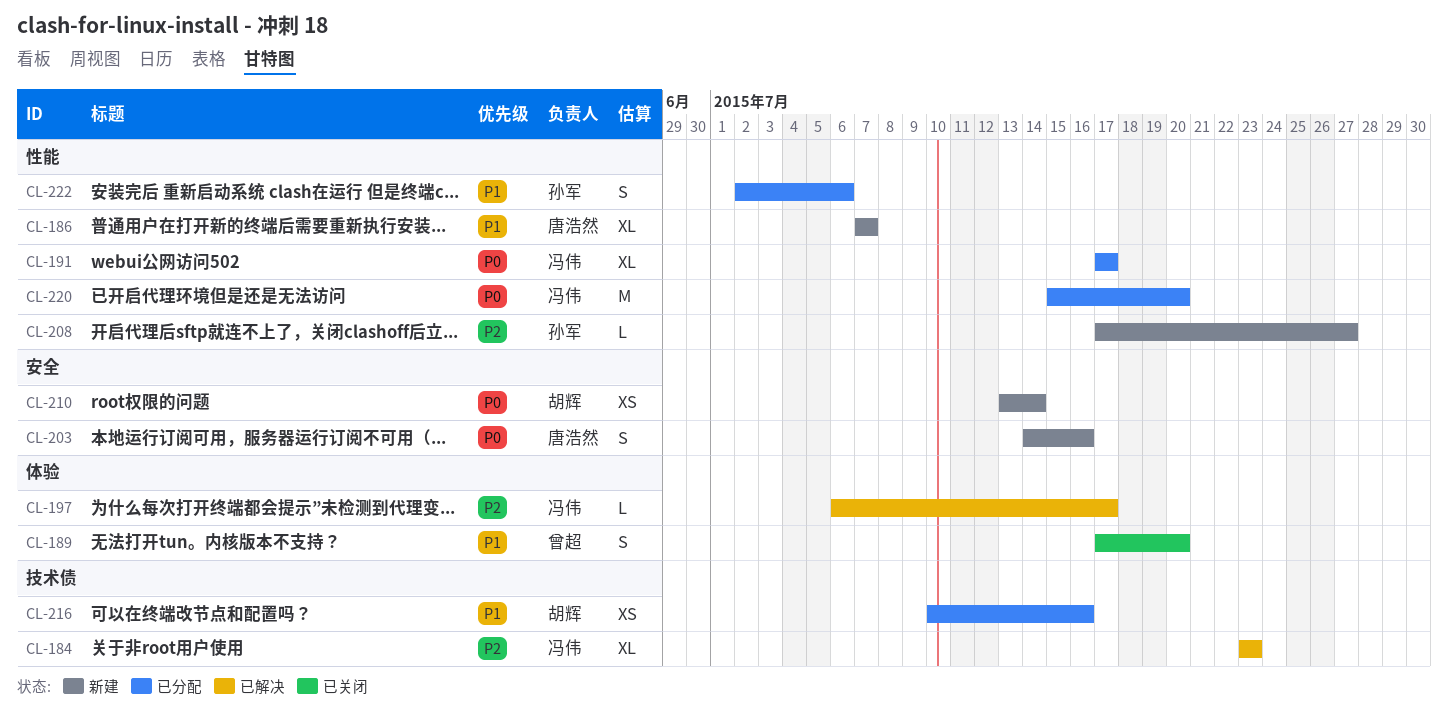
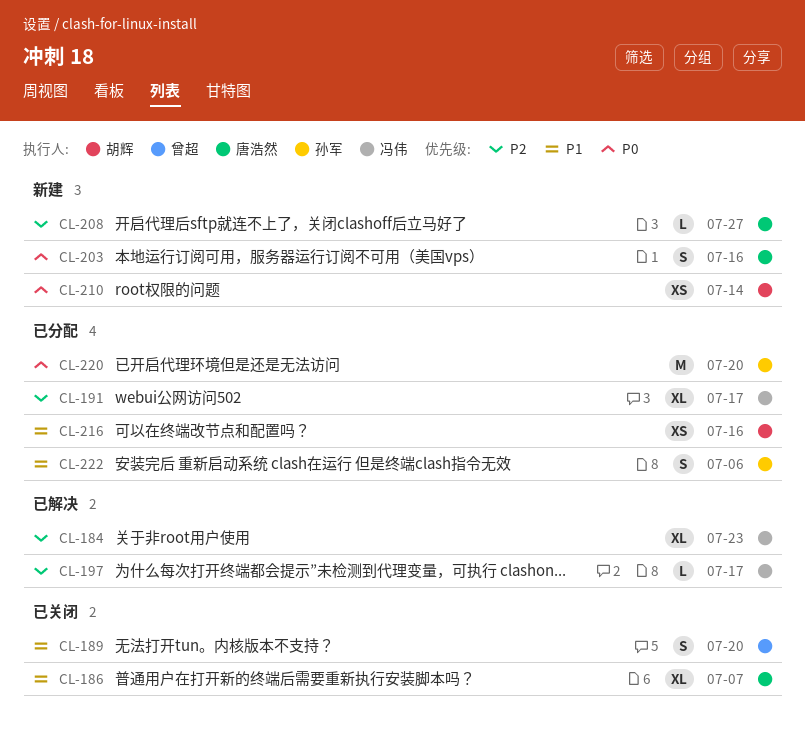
CL-186, status: 新建 -> 已关闭
CL-191, priority: P0 -> P2
CL-208, owner: 孙军 -> 唐浩然
CL-220, owner: 冯伟 -> 孙军

